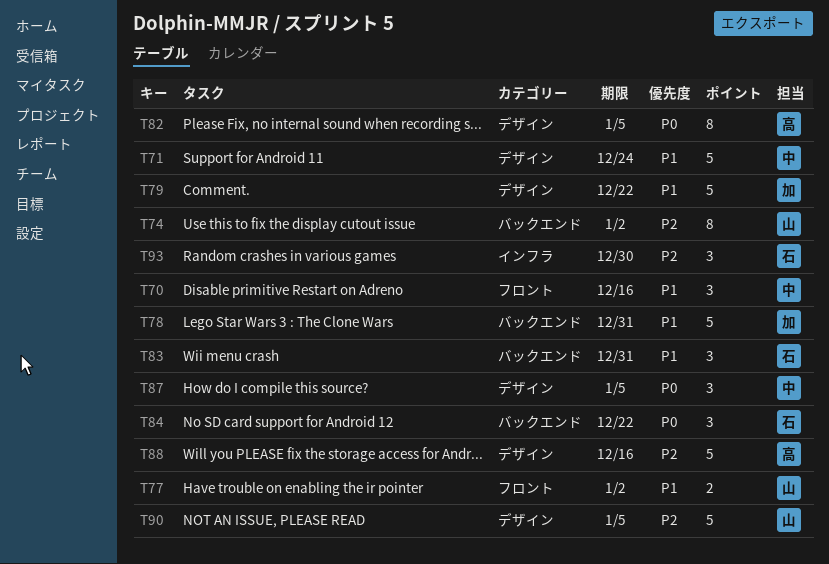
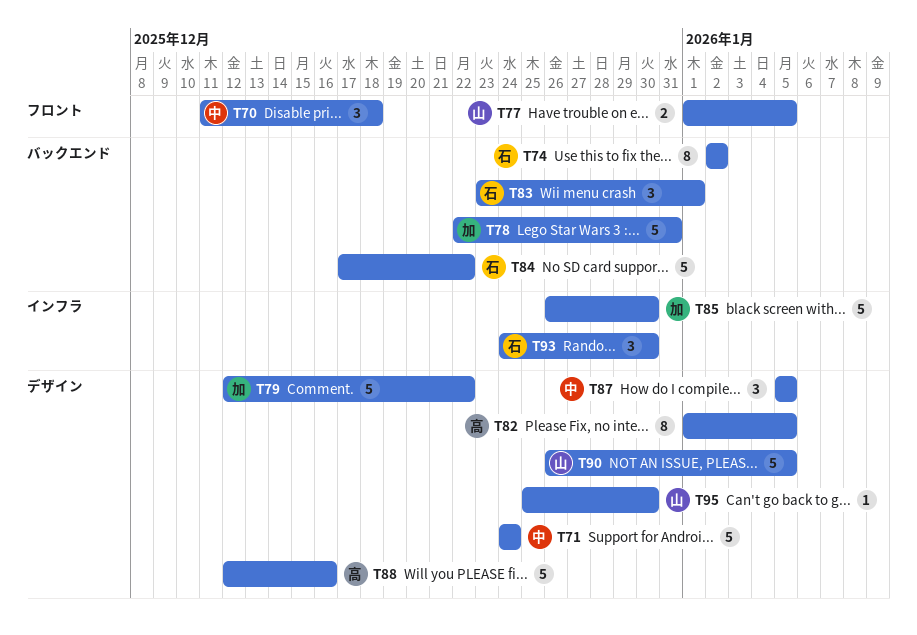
T70, due: Dec 16 -> Dec 18
T74, owner: 山 -> 石
T77, due: Jan 2 -> Jan 5
T83, due: Dec 31 -> Jan 1
T84, estimate: 3 -> 5
T85: none -> present
T95: none -> present

